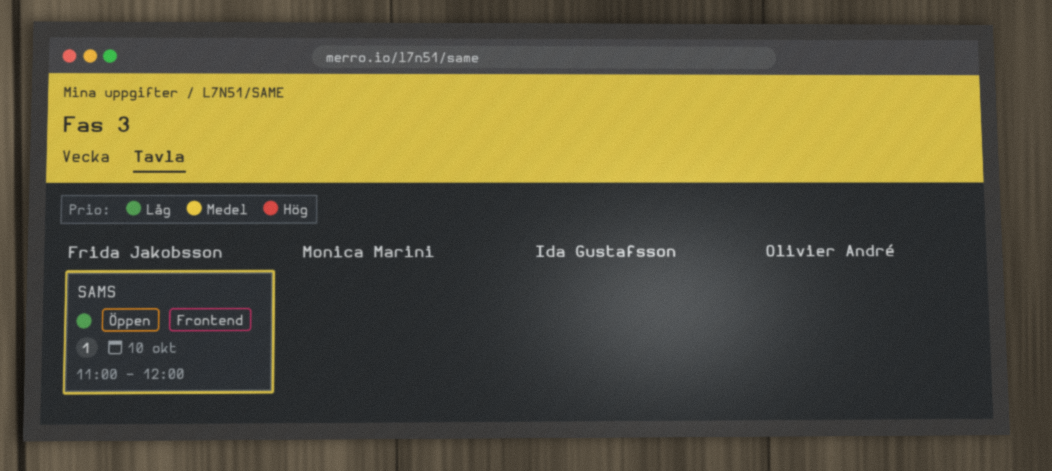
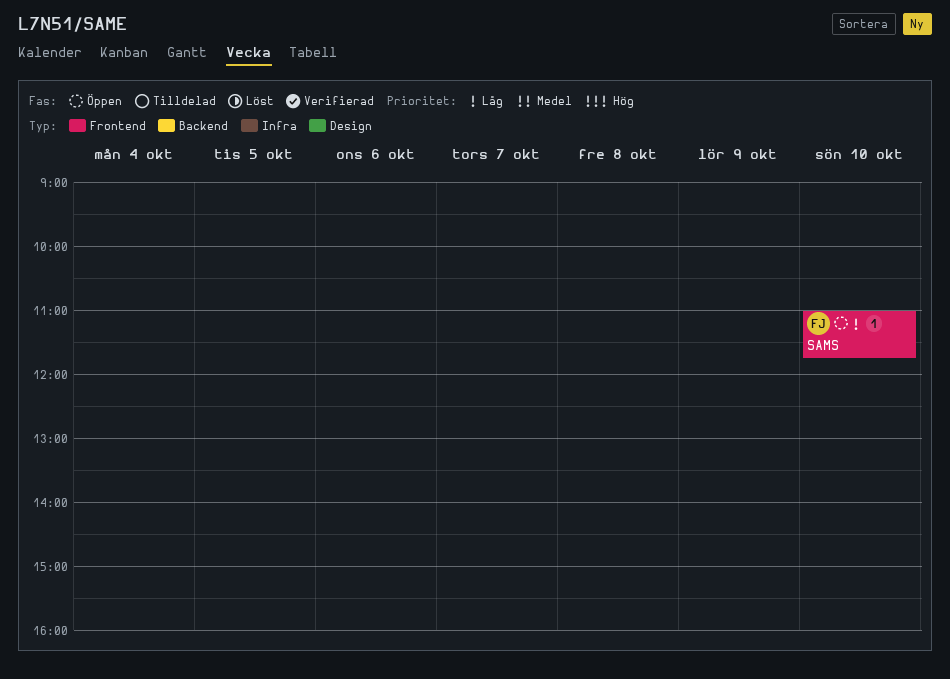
SAMS, ends: 12:00 -> 11:45

